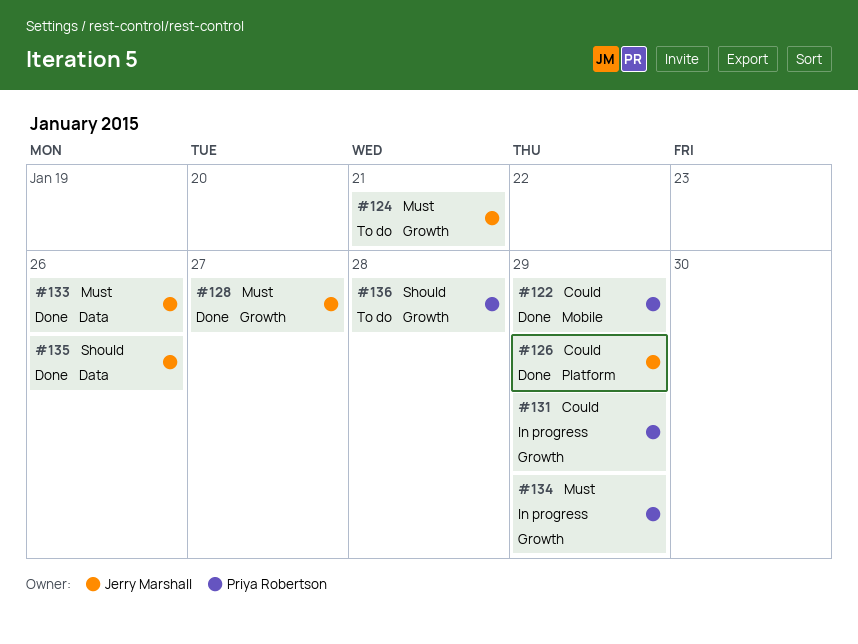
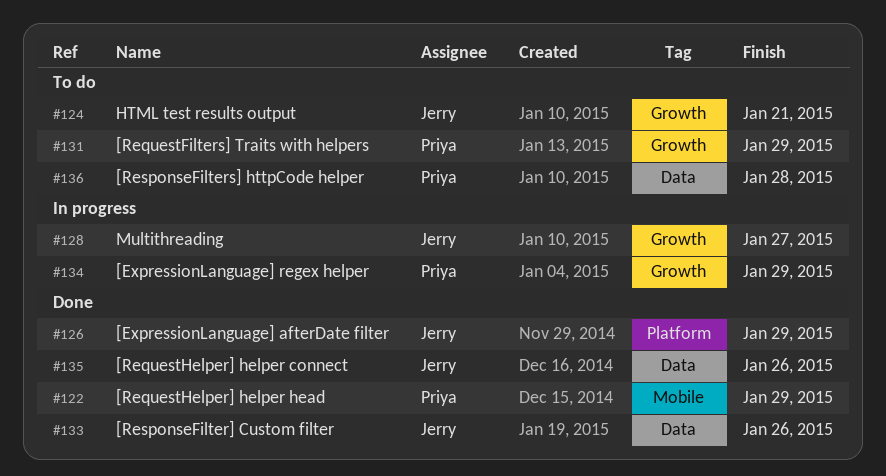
#128, status: Done -> In progress
#131, status: In progress -> To do
#136, label: Growth -> Data

